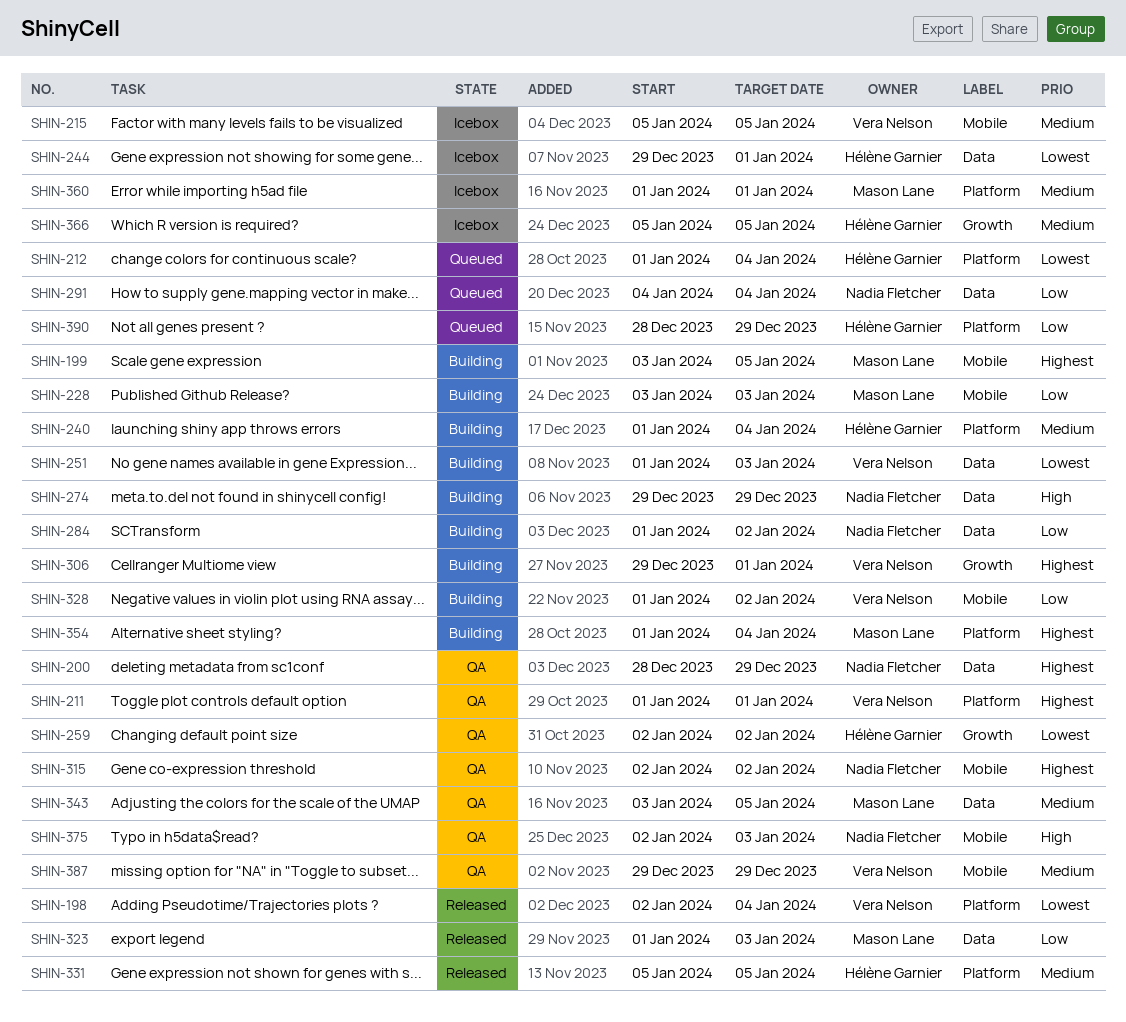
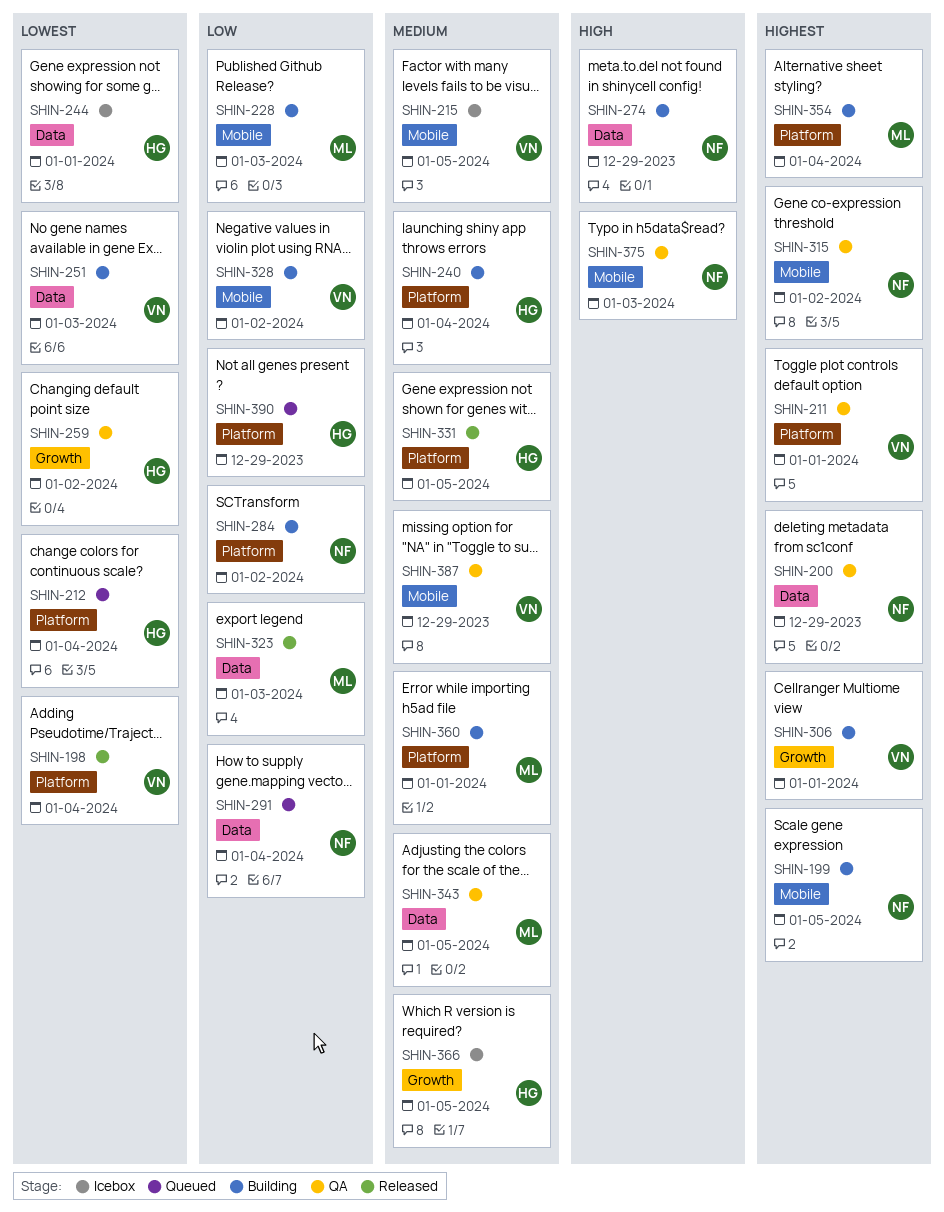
SHIN-199, owner: Mason Lane -> Nadia Fletcher
SHIN-284, label: Data -> Platform
SHIN-360, status: Icebox -> Building

